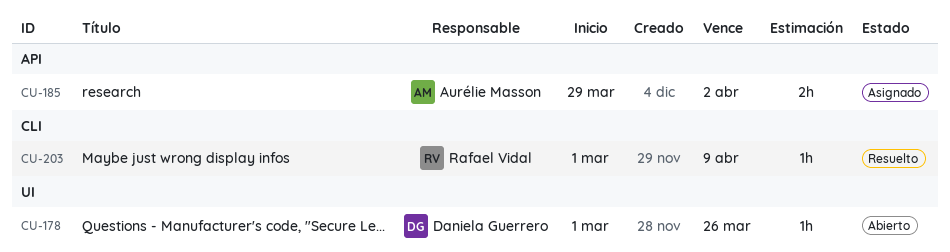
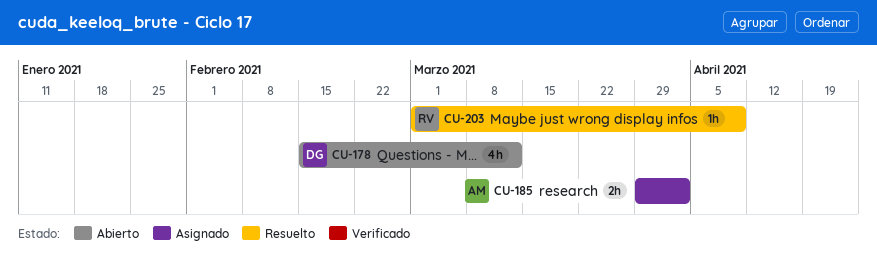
CU-178, estimate: 1h -> 4h
CU-178, start: Mar 1 -> Feb 15
CU-178, due: Mar 26 -> Mar 12

